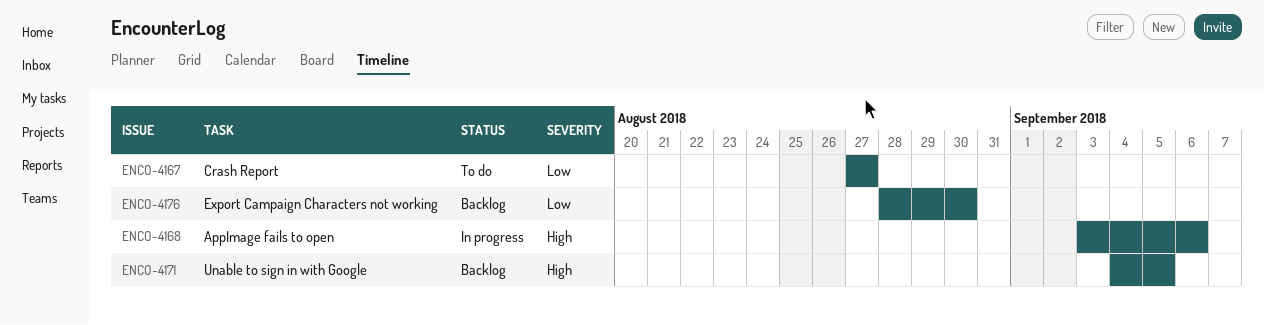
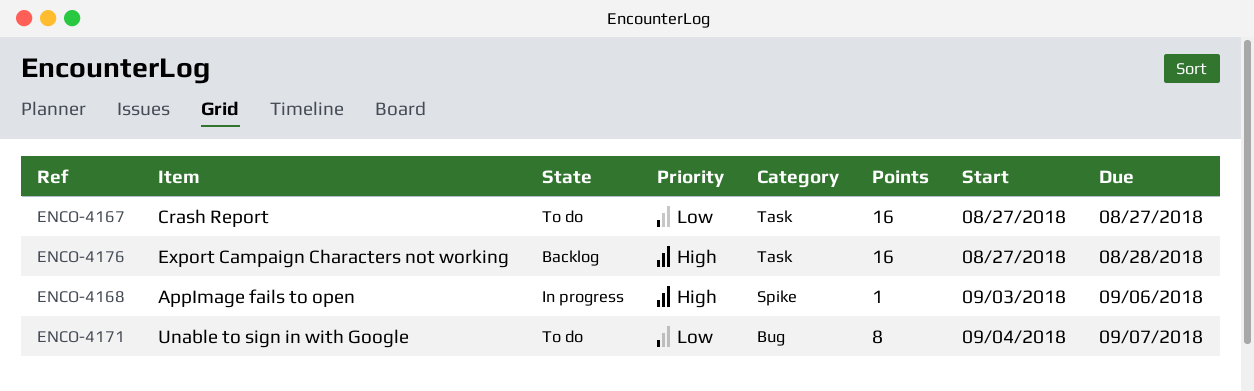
ENCO-4171, status: Backlog -> To do
ENCO-4171, priority: High -> Low
ENCO-4171, due: Sep 5 -> Sep 7
ENCO-4176, priority: Low -> High
ENCO-4176, start: Aug 28 -> Aug 27
ENCO-4176, due: Aug 30 -> Aug 28

